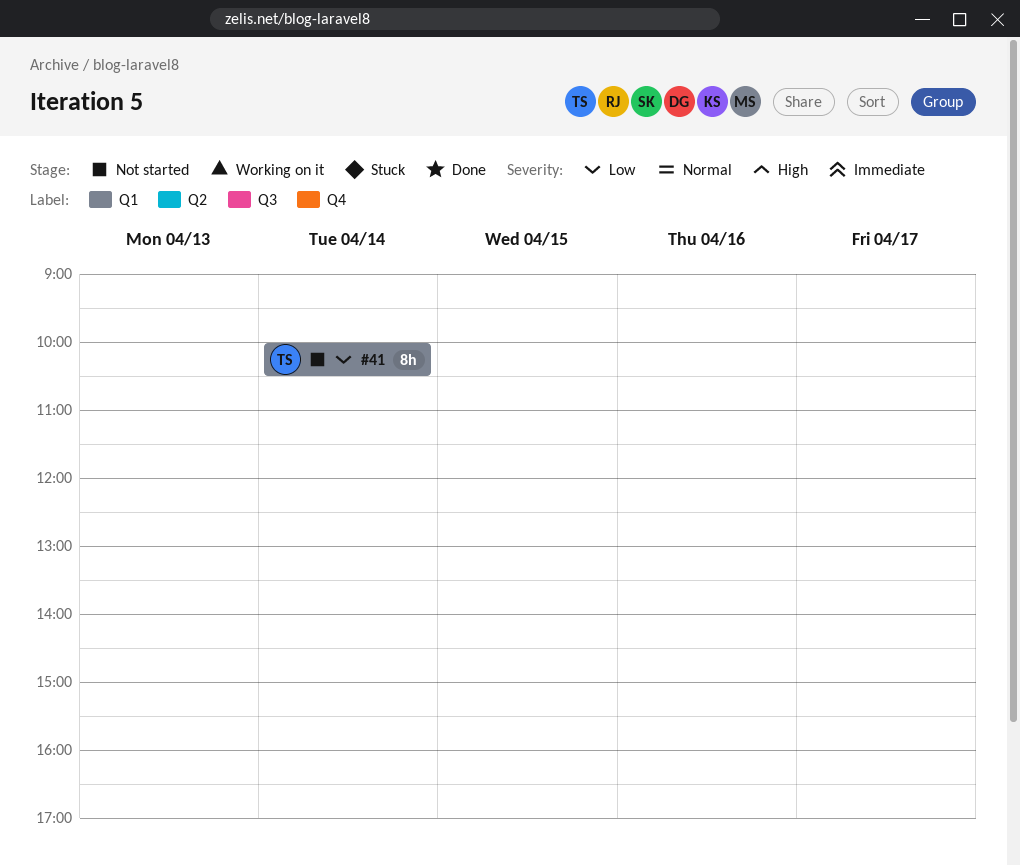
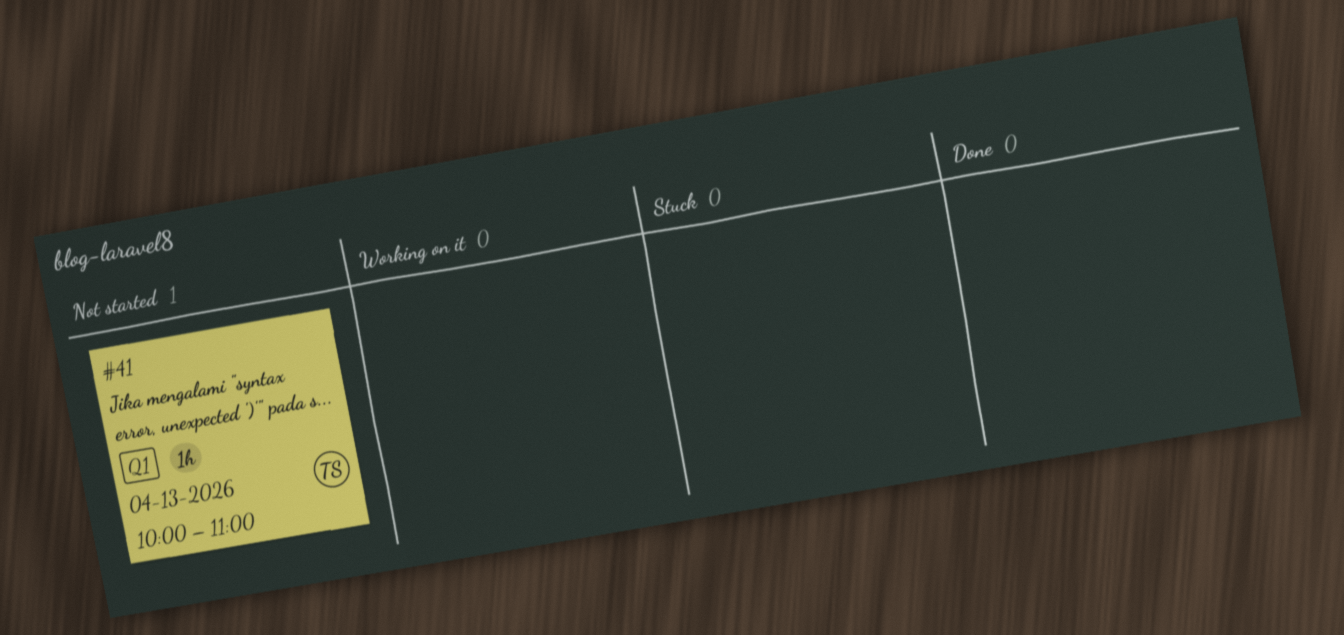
#41, estimate: 8h -> 1h
#41, day: Apr 14 -> Apr 13
#41, ends: 10:30 -> 11:00

